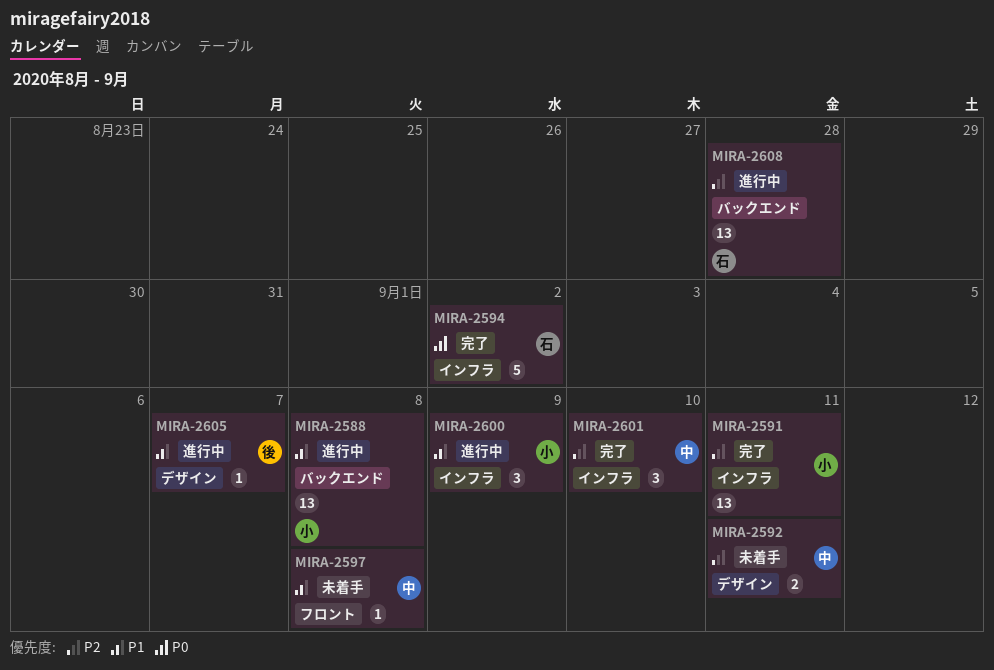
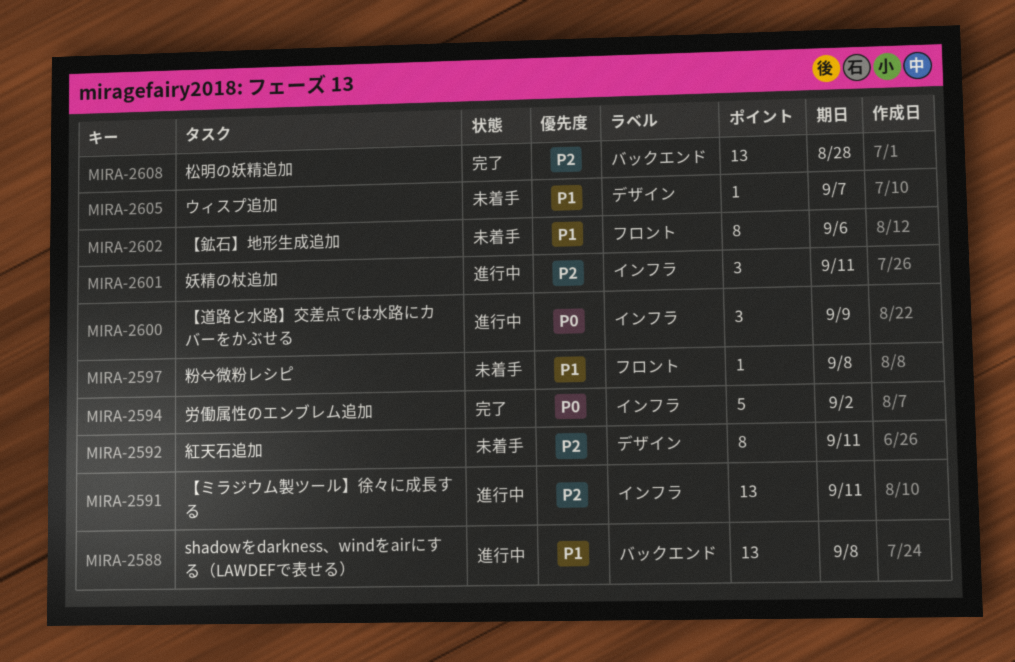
MIRA-2591, status: 完了 -> 進行中
MIRA-2592, estimate: 2 -> 8
MIRA-2600, priority: P1 -> P0
MIRA-2601, status: 完了 -> 進行中
MIRA-2601, due: Sep 10 -> Sep 11
MIRA-2602: none -> present
MIRA-2605, status: 進行中 -> 未着手
MIRA-2608, status: 進行中 -> 完了

